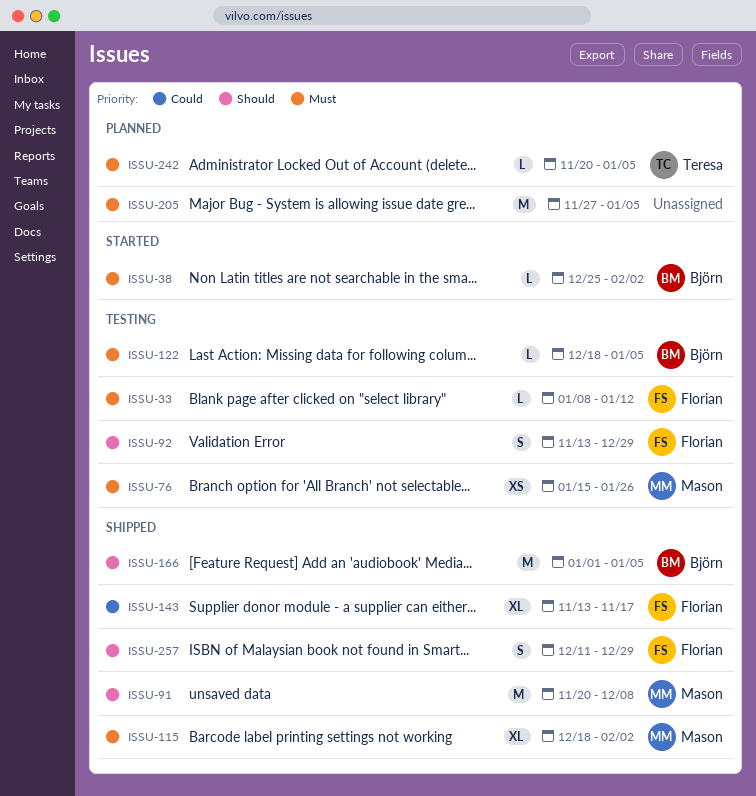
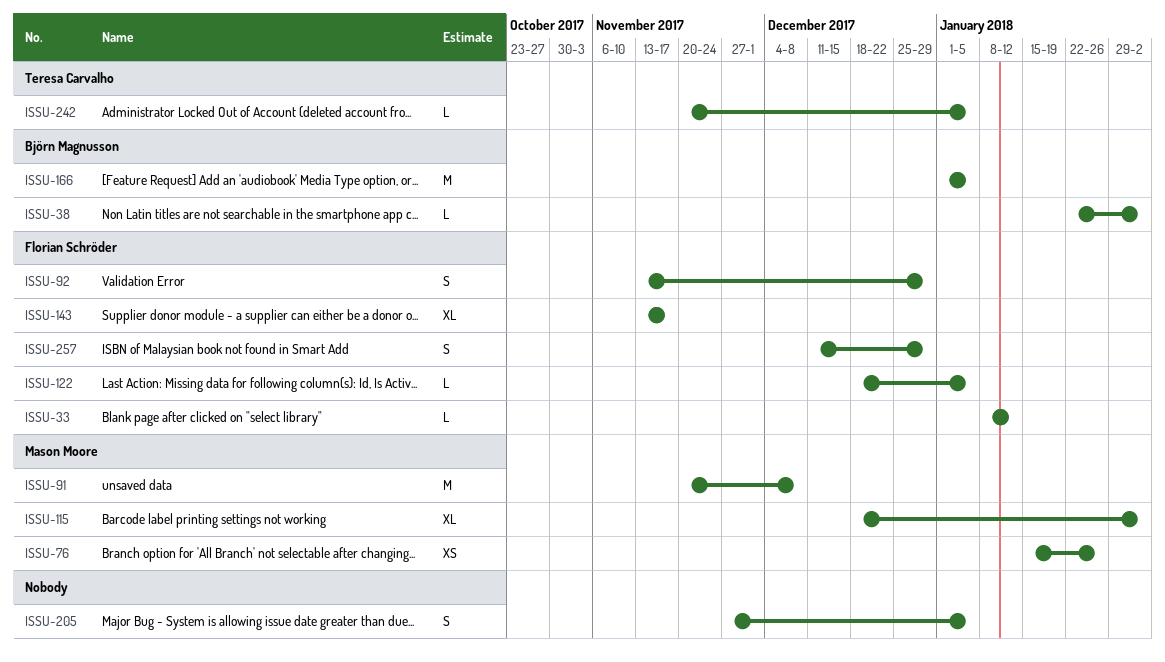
ISSU-38, start: Dec 25 -> Jan 22
ISSU-122, owner: Björn Magnusson -> Florian Schröder
ISSU-205, estimate: M -> S

